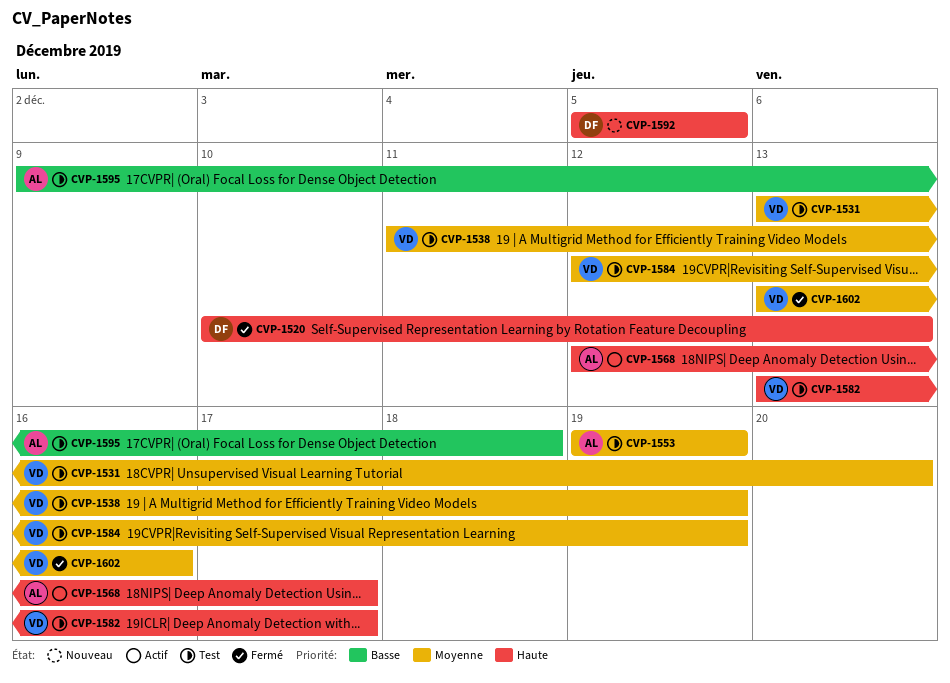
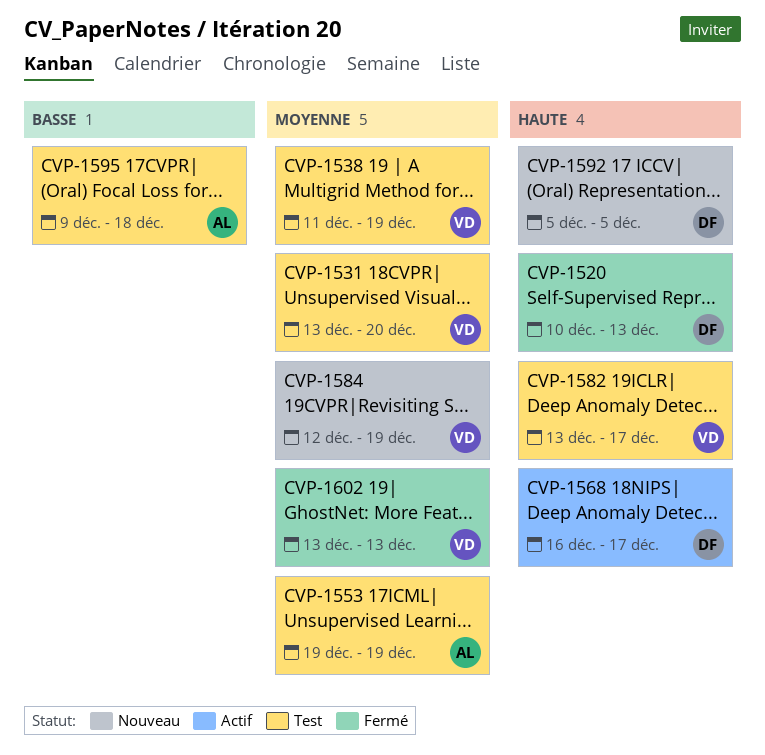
CVP-1568, owner: AL -> DF
CVP-1568, start: Dec 12 -> Dec 16
CVP-1584, status: Test -> Nouveau
CVP-1602, due: Dec 16 -> Dec 13

